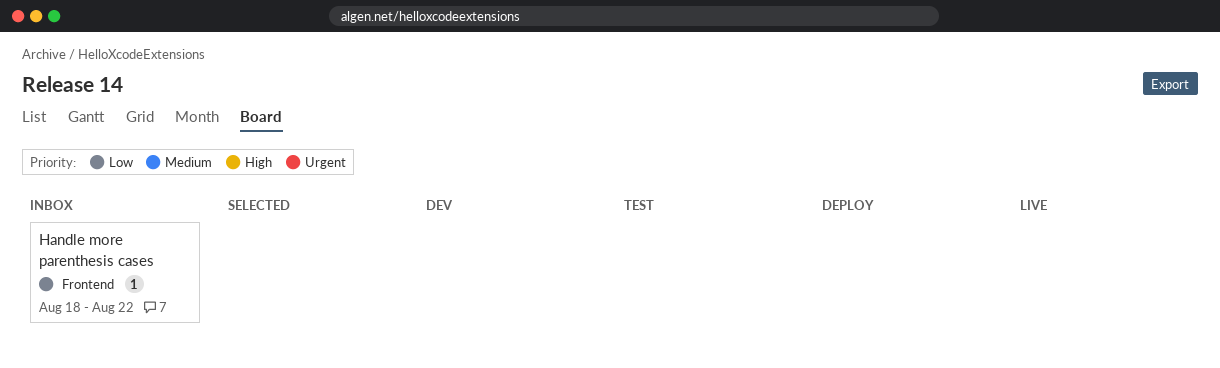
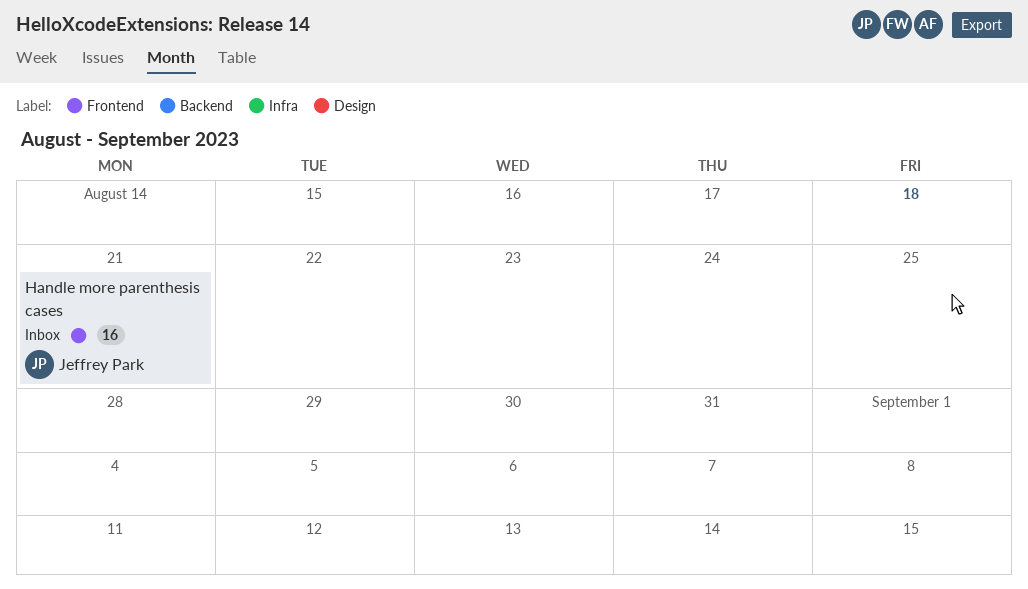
Handle more parenthesis cases, estimate: 1 -> 16
Handle more parenthesis cases, due: Aug 22 -> Aug 21

